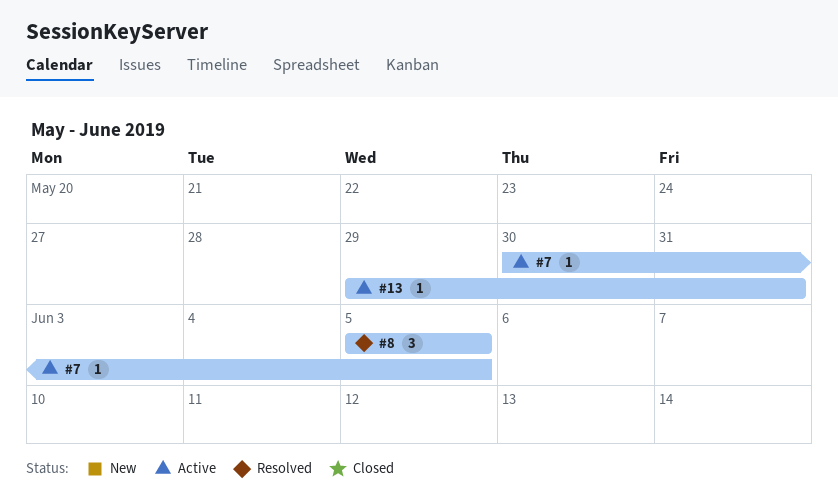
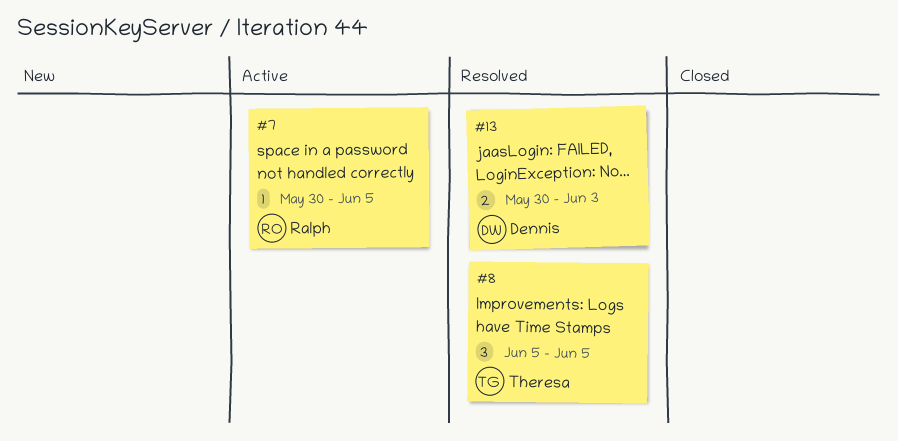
#13, status: Active -> Resolved
#13, estimate: 1 -> 2
#13, start: May 29 -> May 30
#13, due: May 31 -> Jun 3

